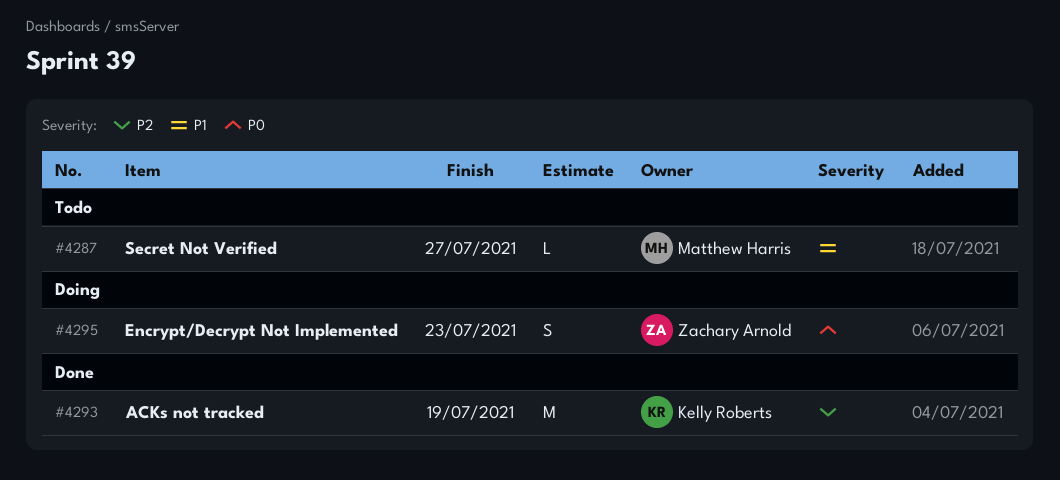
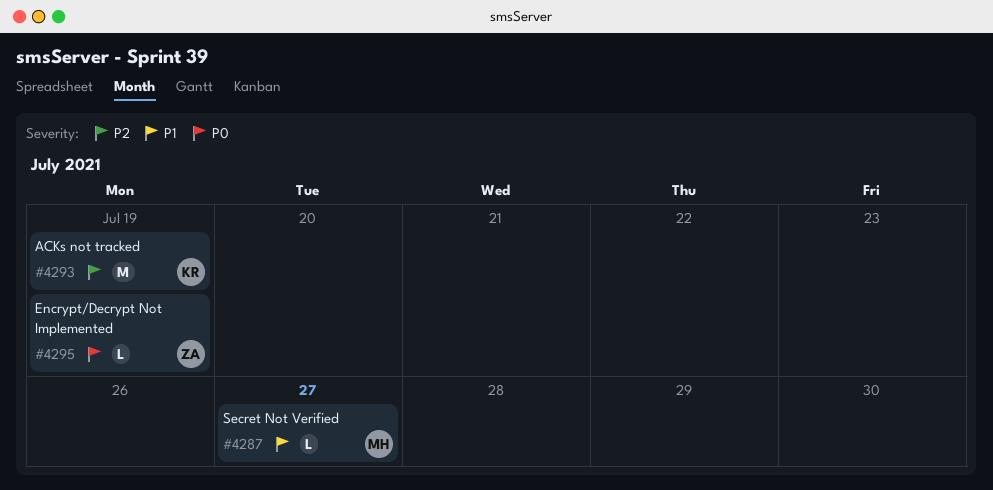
#4295, estimate: S -> L
#4295, due: Jul 23 -> Jul 19

